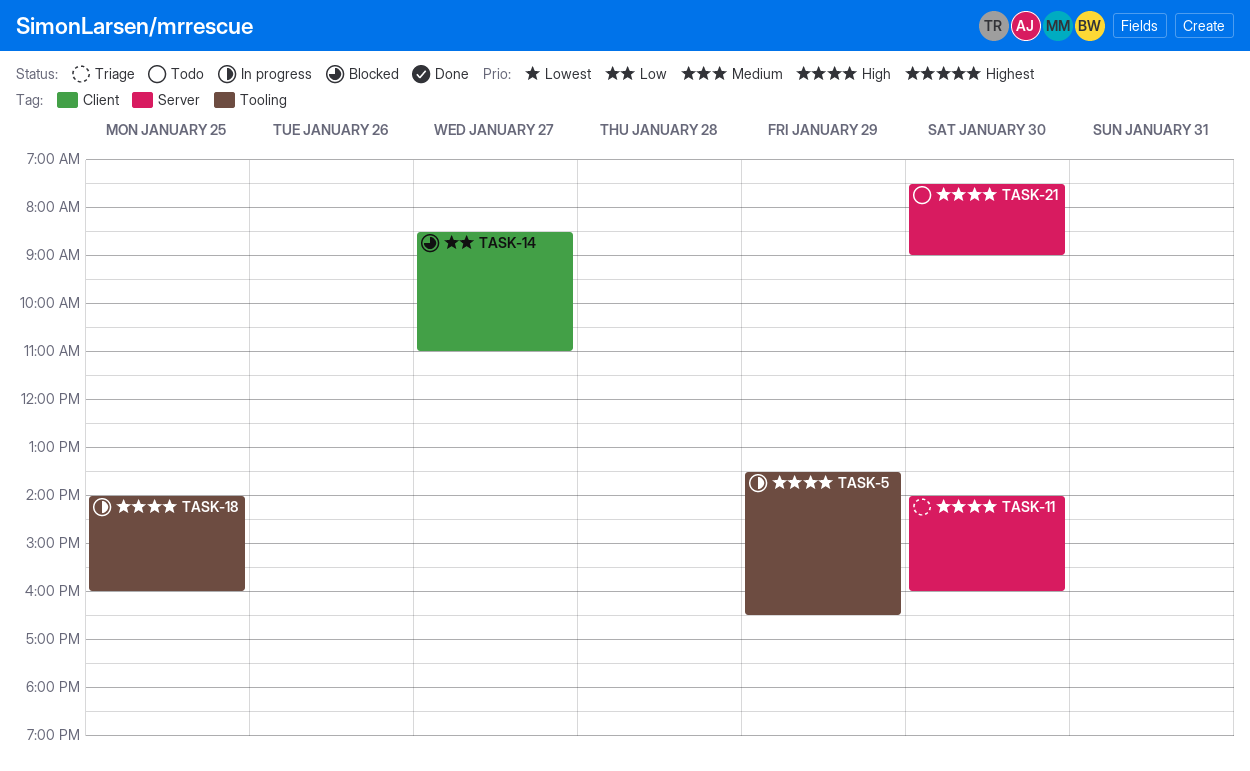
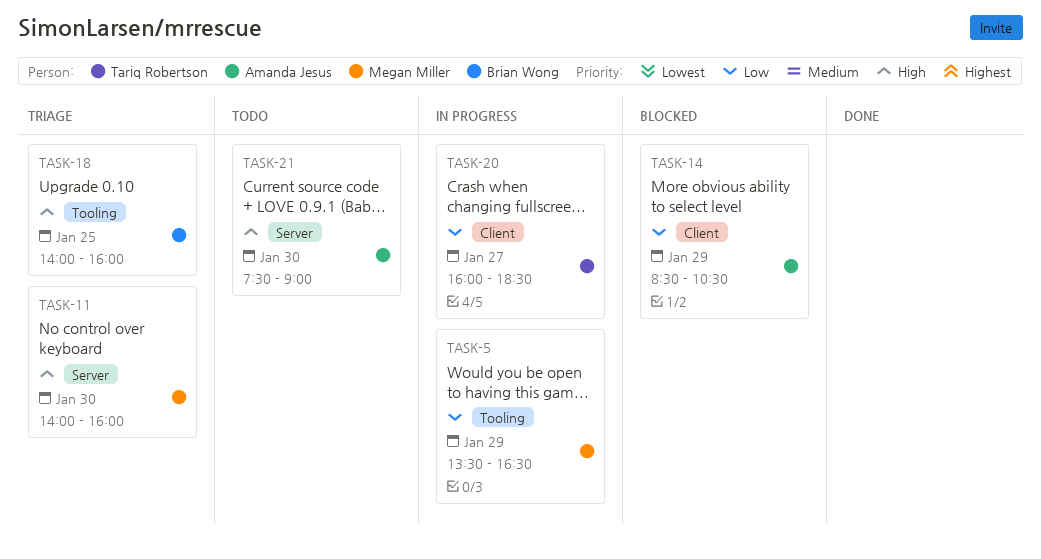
TASK-5, priority: High -> Low
TASK-14, day: Jan 27 -> Jan 29
TASK-14, ends: 11:00 -> 10:30
TASK-18, status: In progress -> Triage
TASK-20: none -> present

